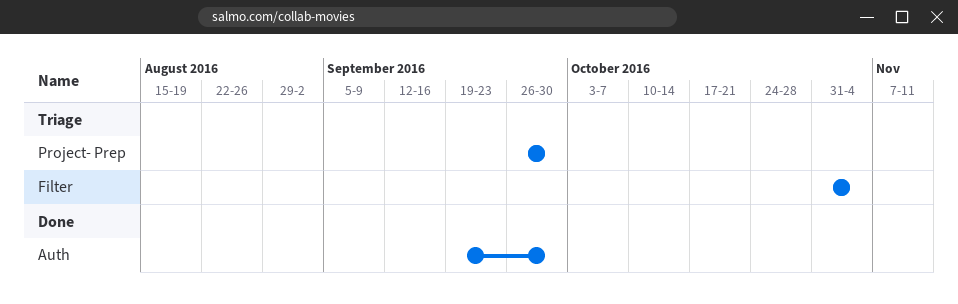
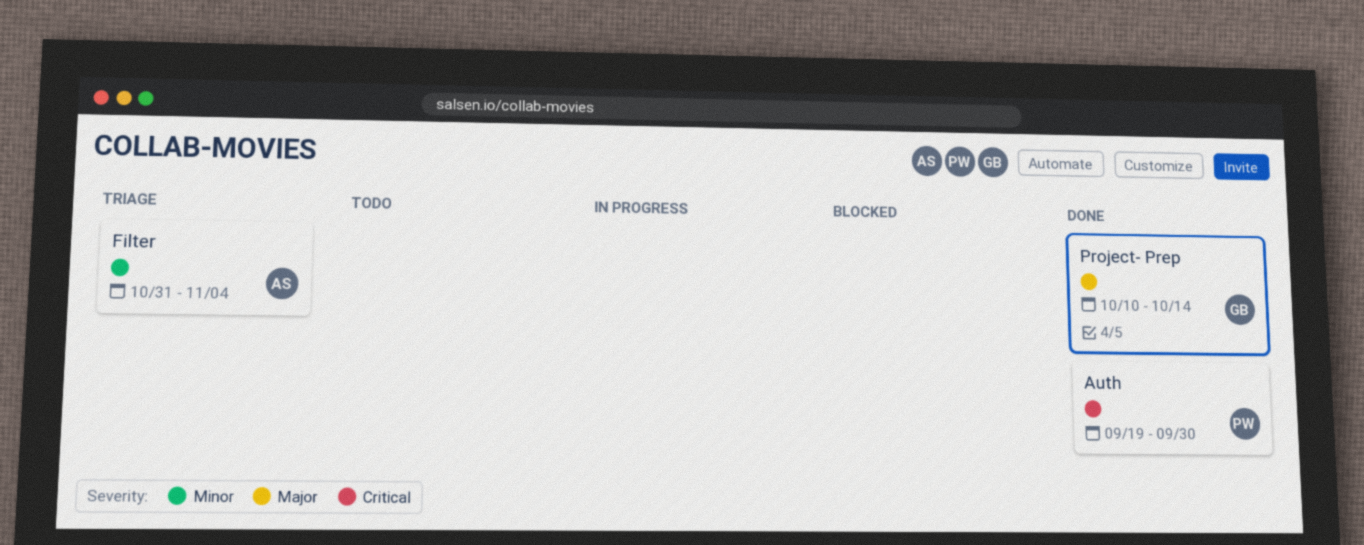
Project- Prep, status: Triage -> Done
Project- Prep, start: Sep 26 -> Oct 10
Project- Prep, due: Sep 30 -> Oct 14

